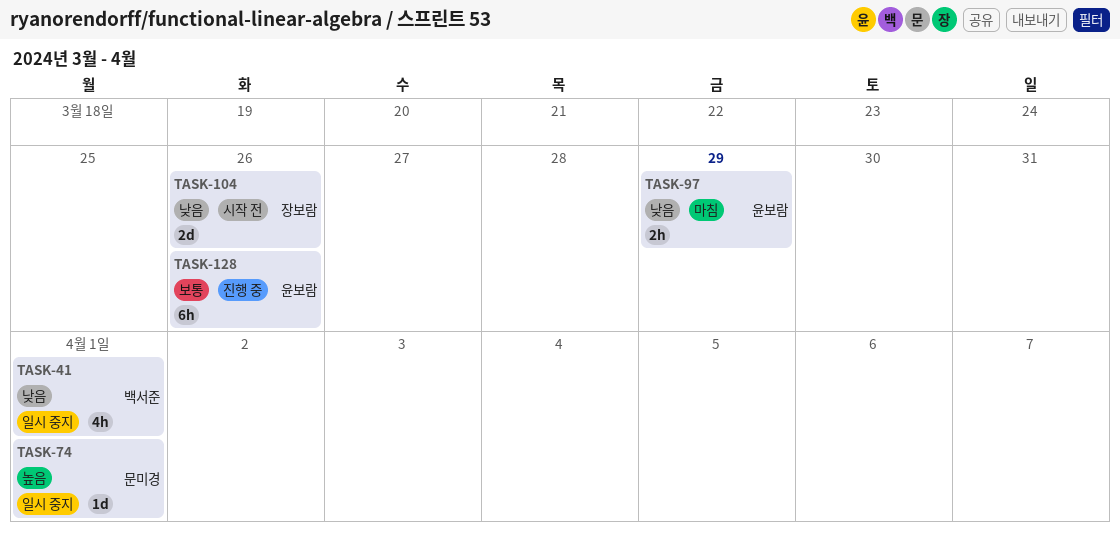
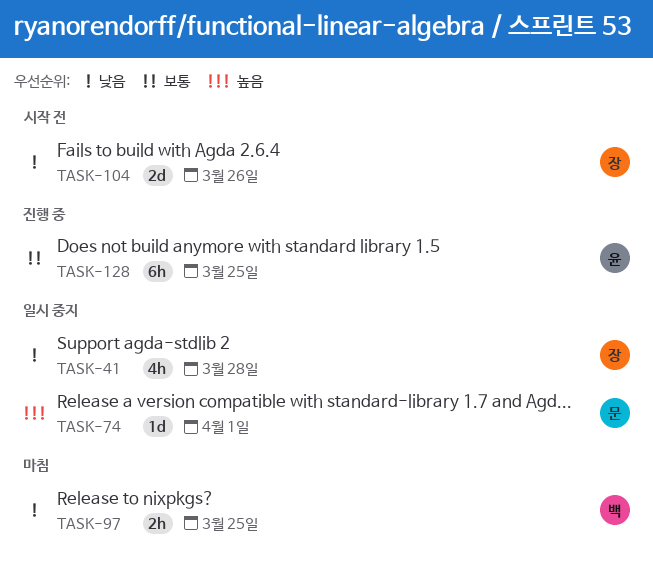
TASK-41, owner: 백서준 -> 장보람
TASK-41, due: Apr 1 -> Mar 28
TASK-97, owner: 윤보람 -> 백서준
TASK-97, due: Mar 29 -> Mar 25
TASK-128, due: Mar 26 -> Mar 25

